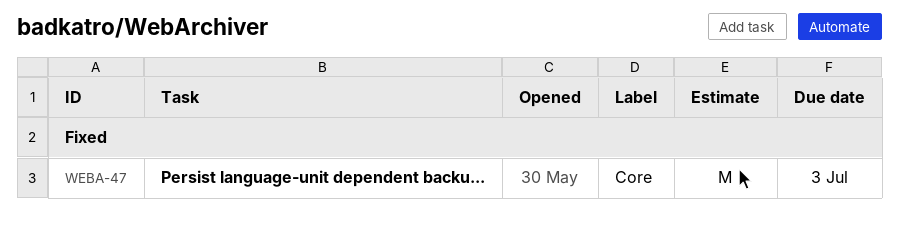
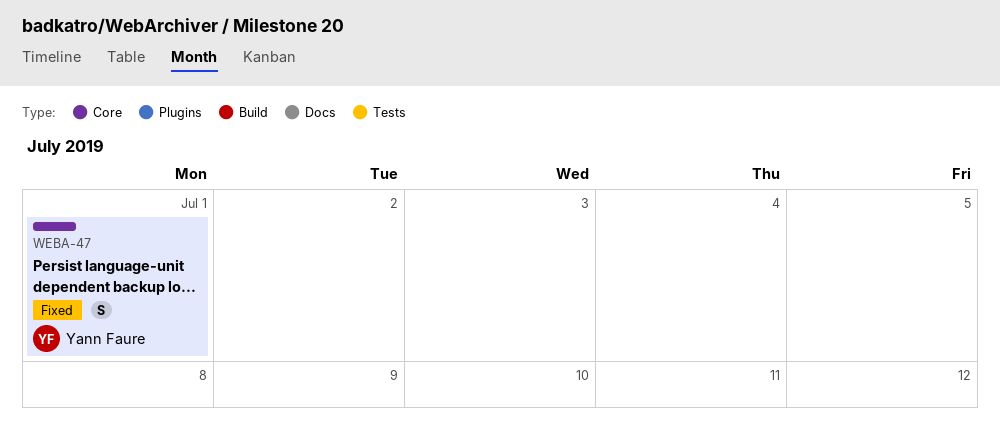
WEBA-47, estimate: M -> S
WEBA-47, due: Jul 3 -> Jul 1

